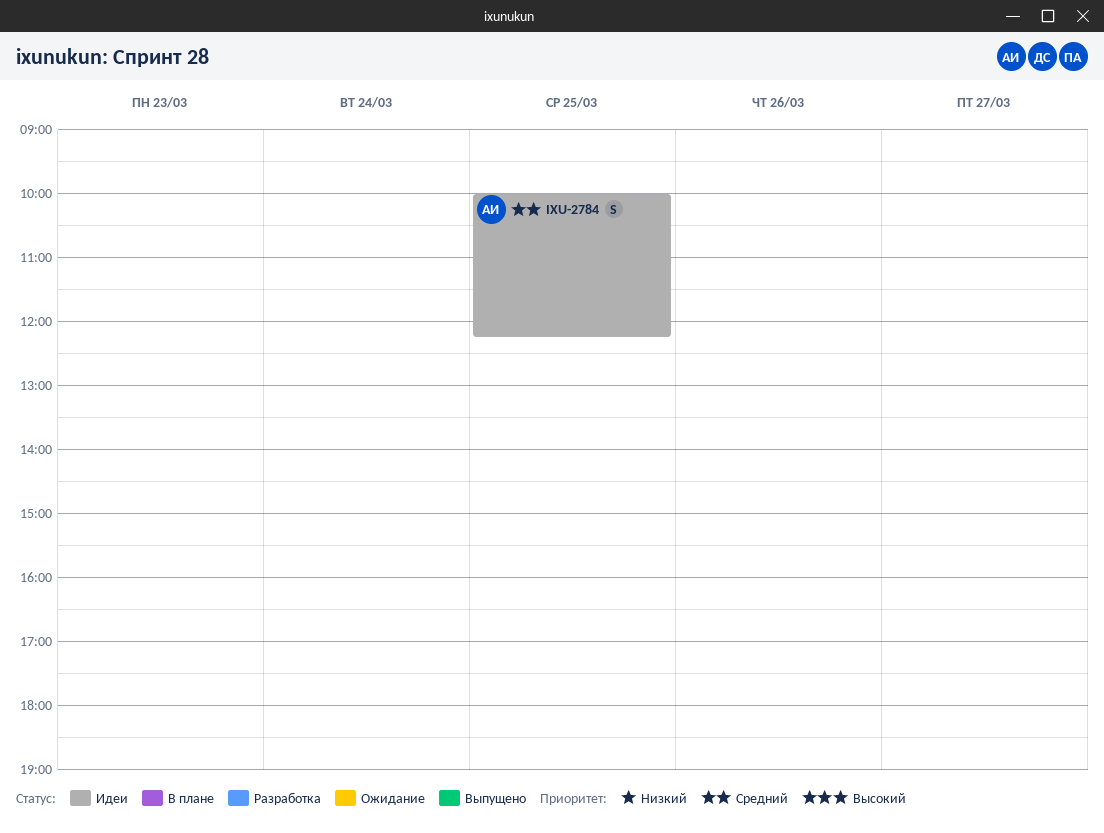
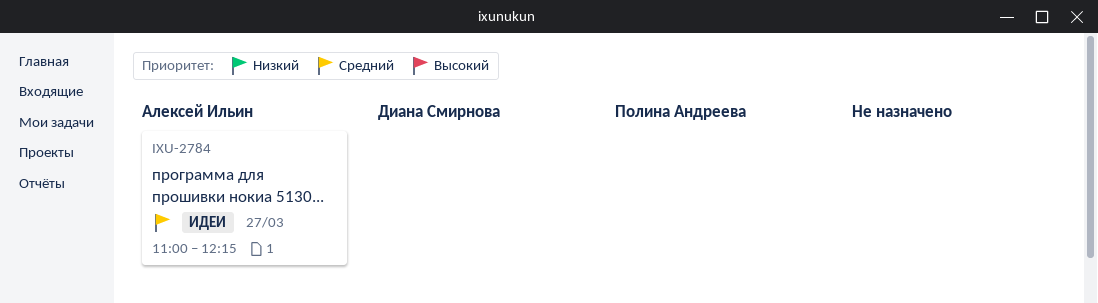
IXU-2784, day: Mar 25 -> Mar 27
IXU-2784, begins: 10:00 -> 11:00

